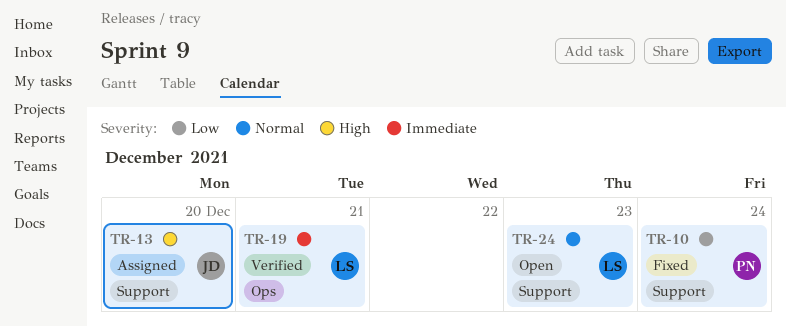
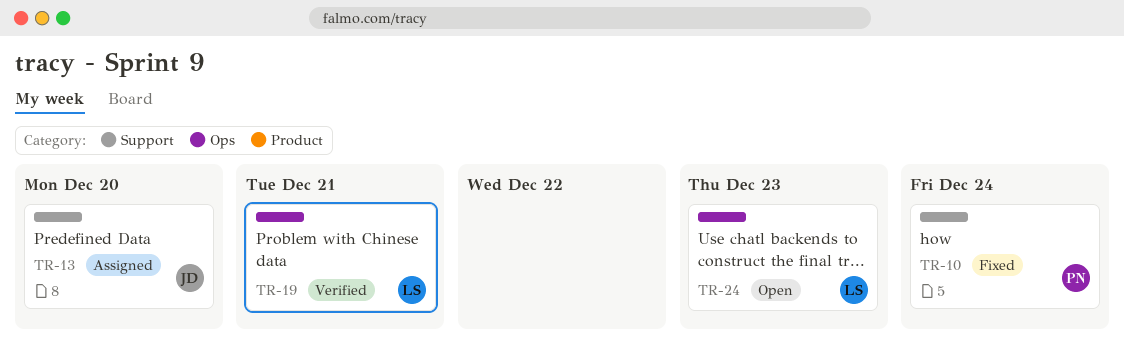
TR-24, label: Support -> Ops

